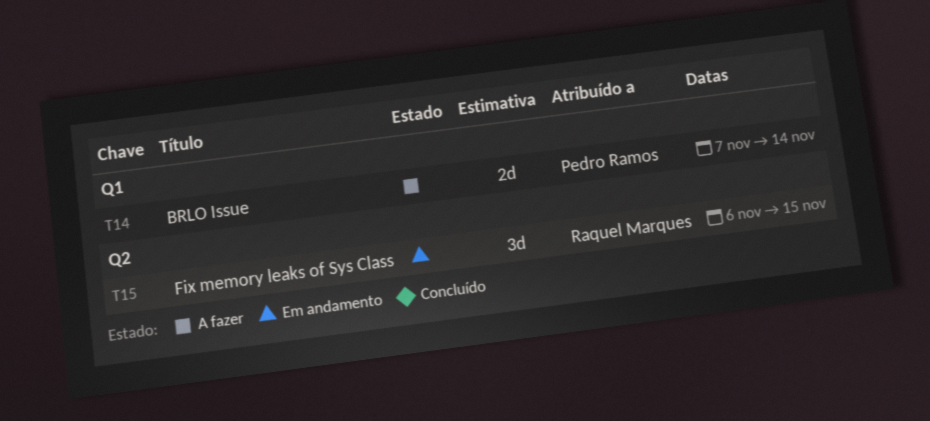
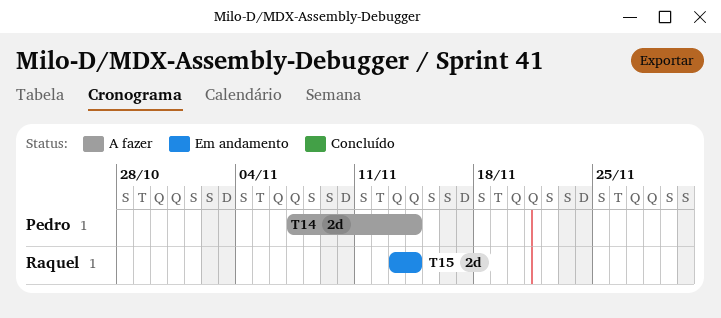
T15, estimate: 3d -> 2d
T15, start: Nov 6 -> Nov 13
T15, due: Nov 15 -> Nov 14

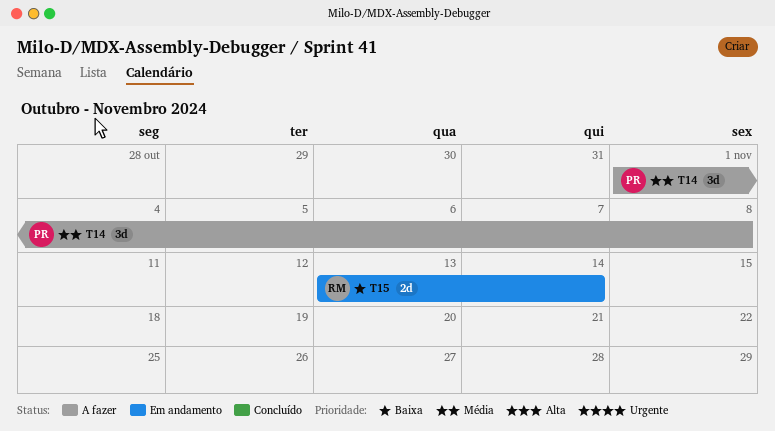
T14, estimate: 2d -> 3d
T14, start: Nov 7 -> Nov 1
T14, due: Nov 14 -> Nov 8

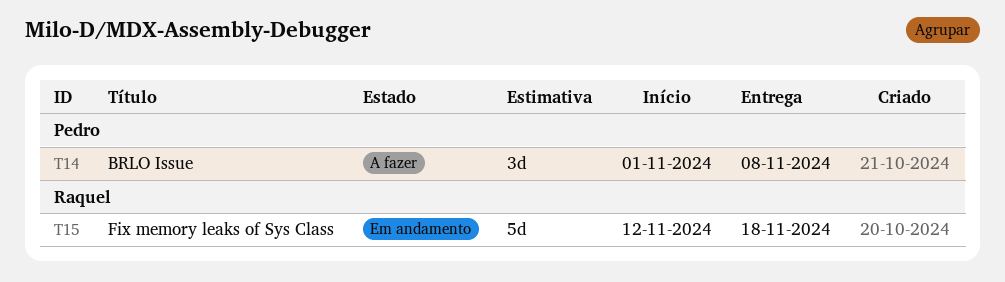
T15, estimate: 2d -> 5d
T15, start: Nov 13 -> Nov 12
T15, due: Nov 14 -> Nov 18

